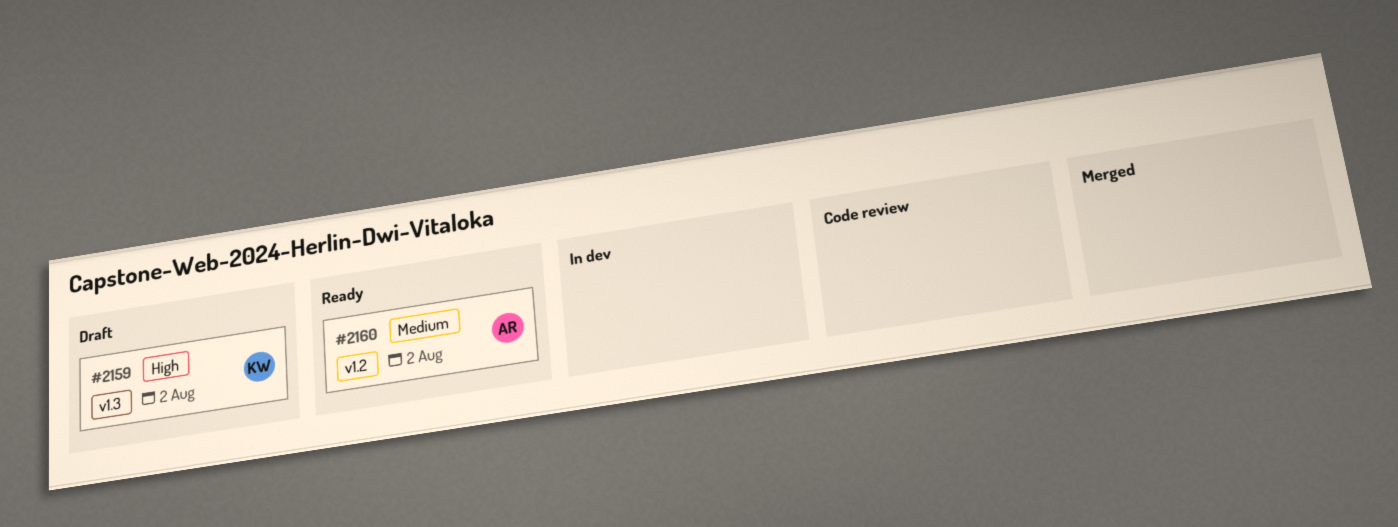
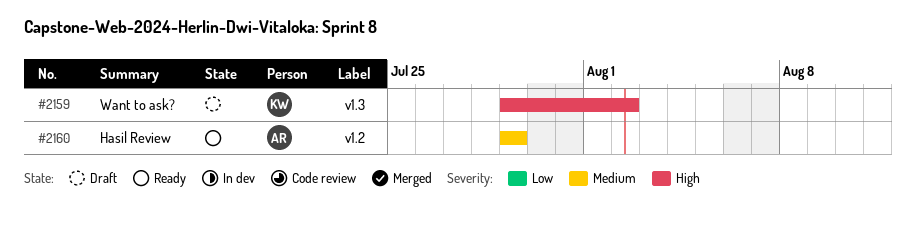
#2160, due: Aug 2 -> Jul 29

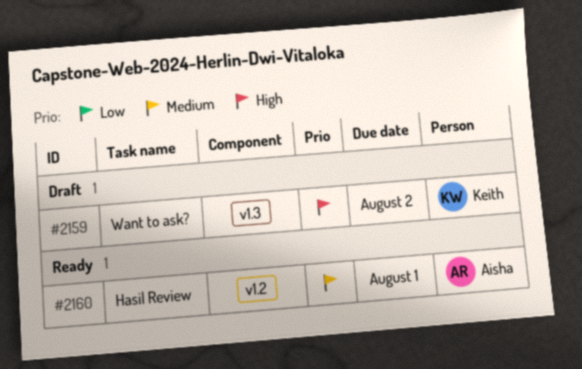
#2160, due: Jul 29 -> Aug 1

